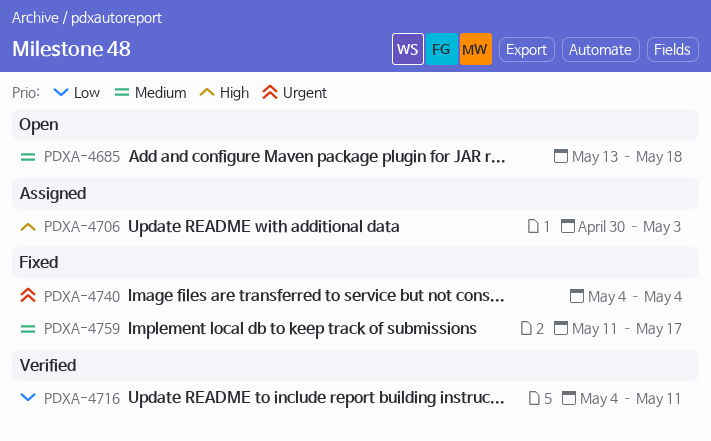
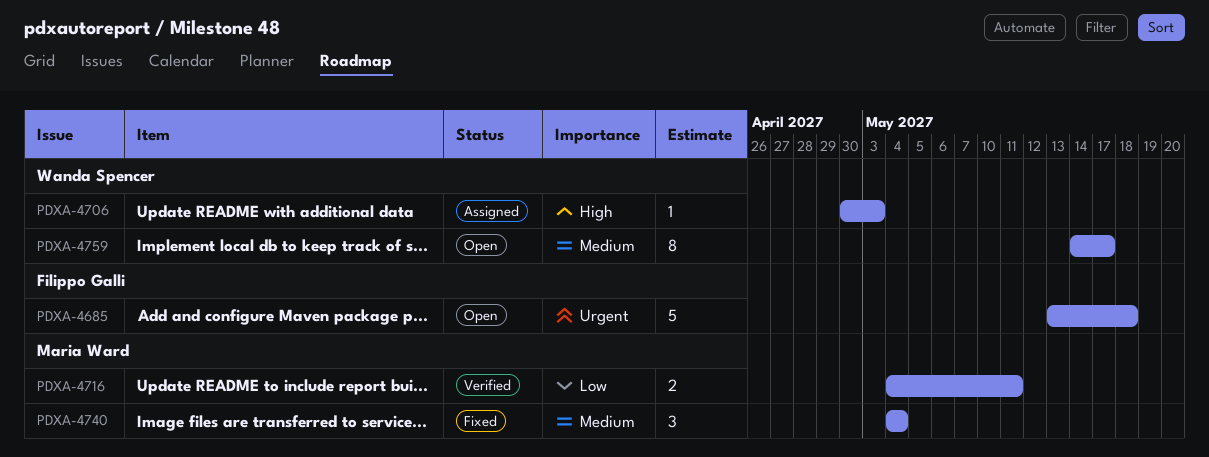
PDXA-4685, priority: Medium -> Urgent
PDXA-4740, priority: Urgent -> Medium
PDXA-4759, status: Fixed -> Open
PDXA-4759, start: May 11 -> May 14

